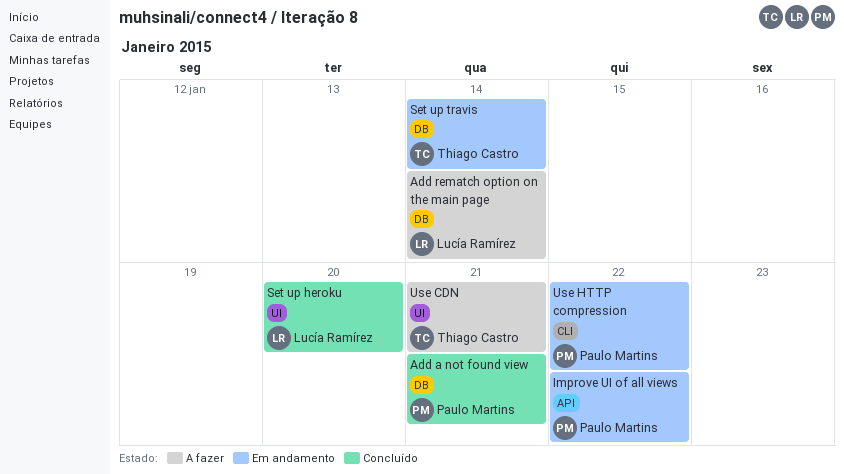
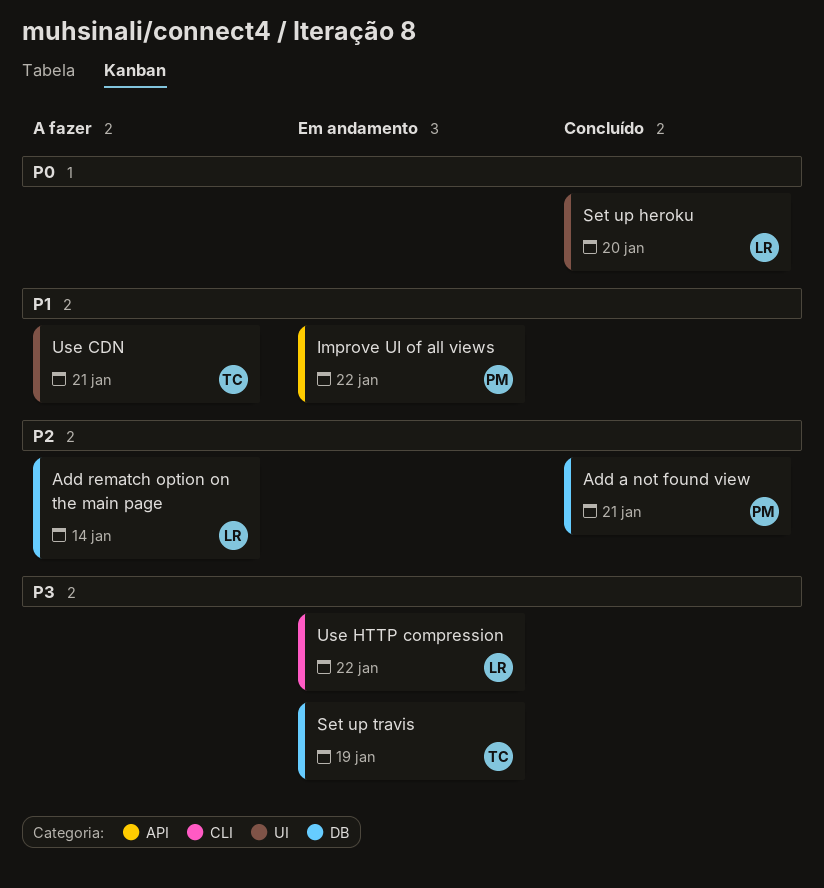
Set up travis, due: Jan 14 -> Jan 19
Use HTTP compression, owner: Paulo Martins -> Lucía Ramírez

